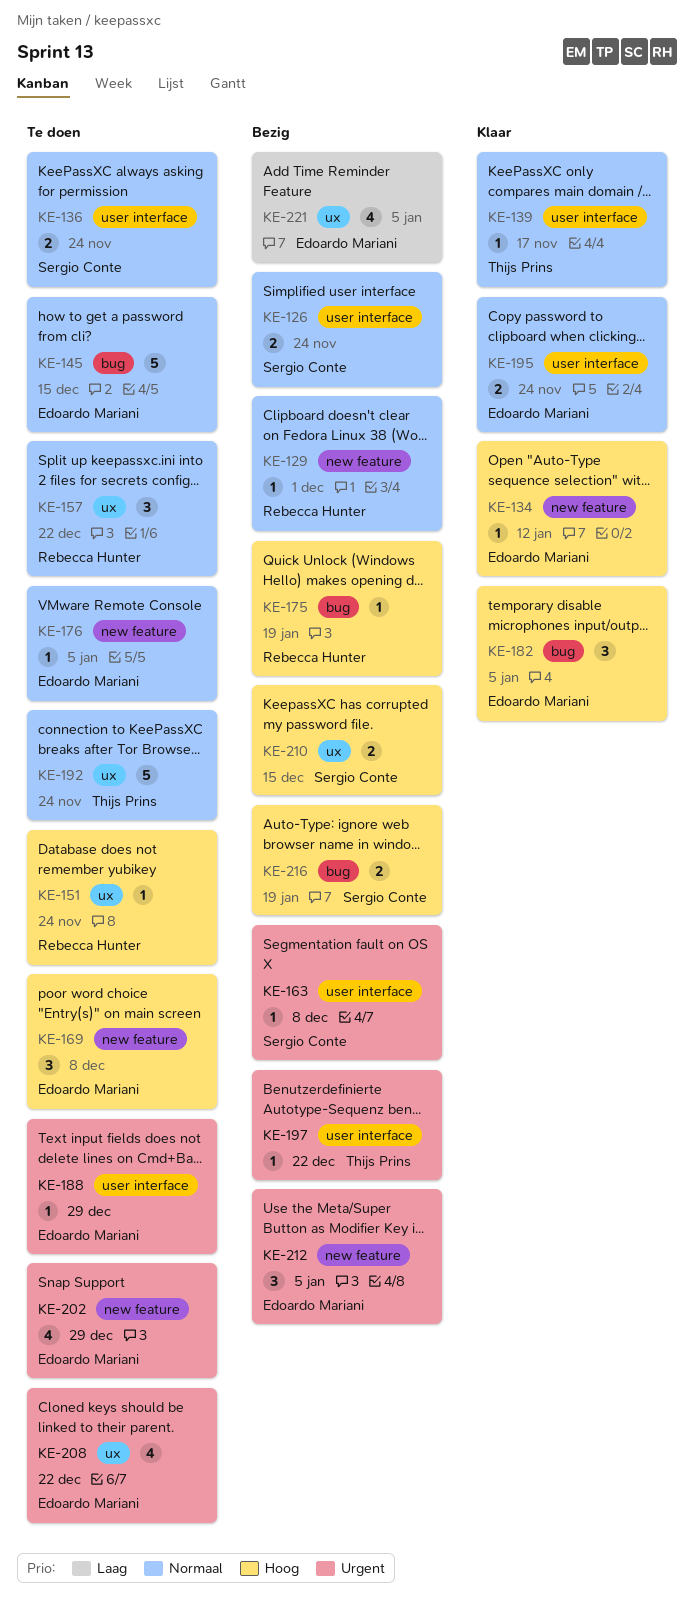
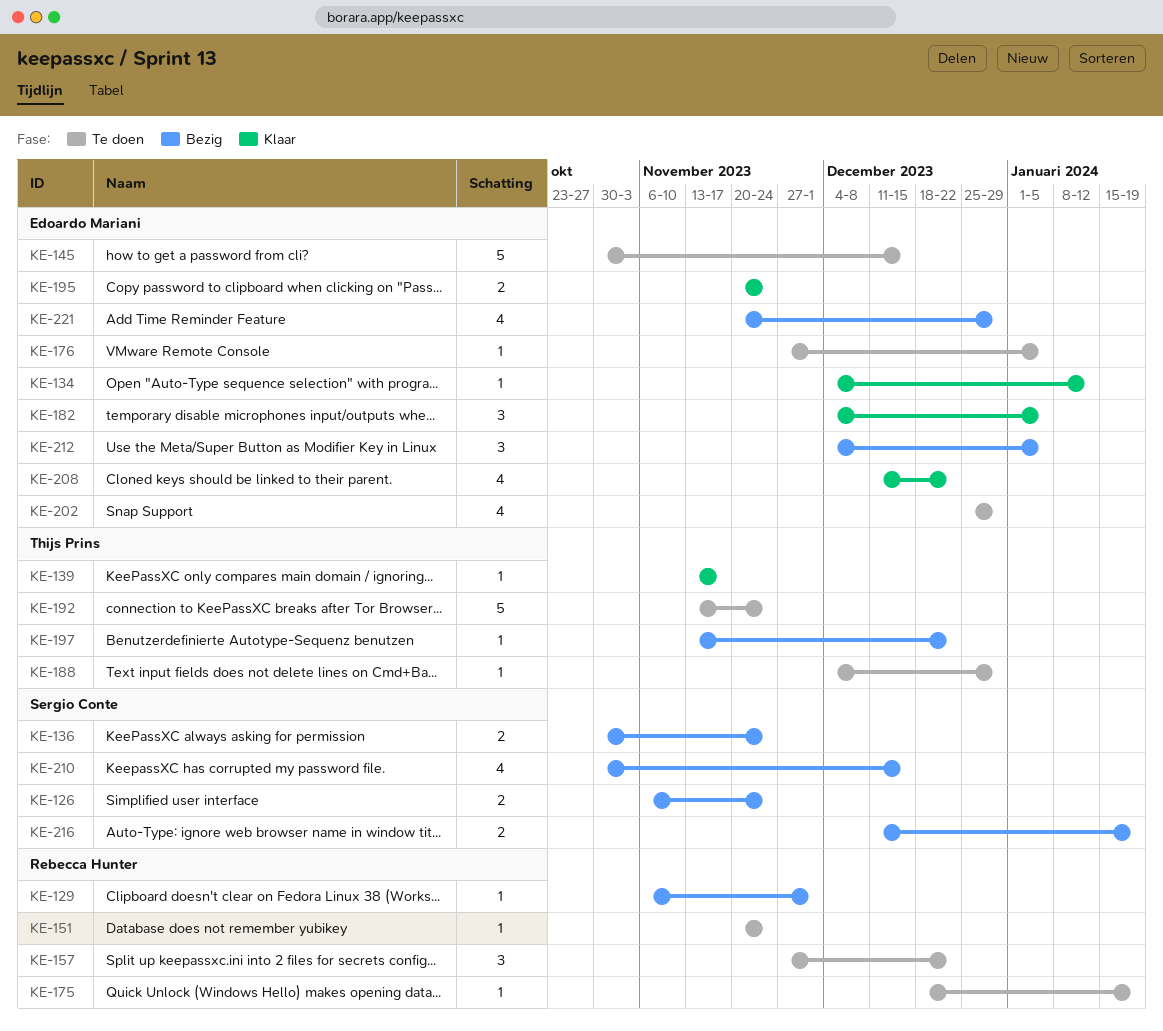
KE-136, status: Te doen -> Bezig
KE-163: present -> none
KE-169: present -> none
KE-175, status: Bezig -> Te doen
KE-188, owner: Edoardo Mariani -> Thijs Prins
KE-208, status: Te doen -> Klaar
KE-210, estimate: 2 -> 4
KE-221, due: Jan 5 -> Dec 29

